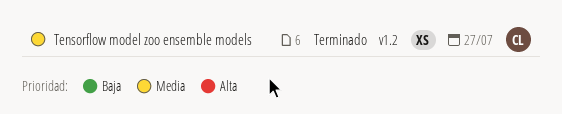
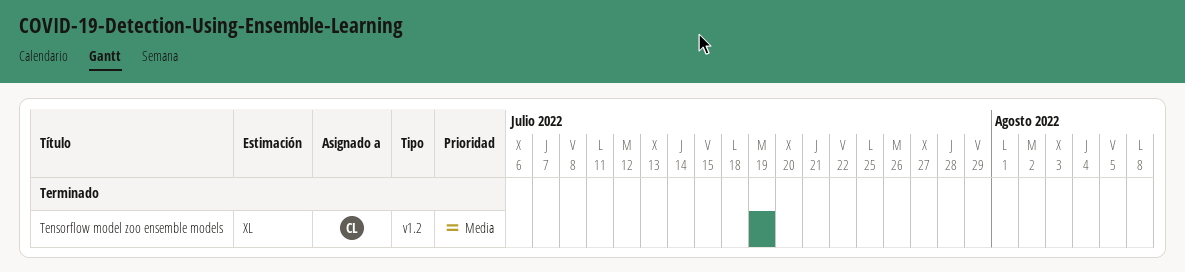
Tensorflow model zoo ensemble models, estimate: XS -> XL
Tensorflow model zoo ensemble models, due: Jul 27 -> Jul 19

